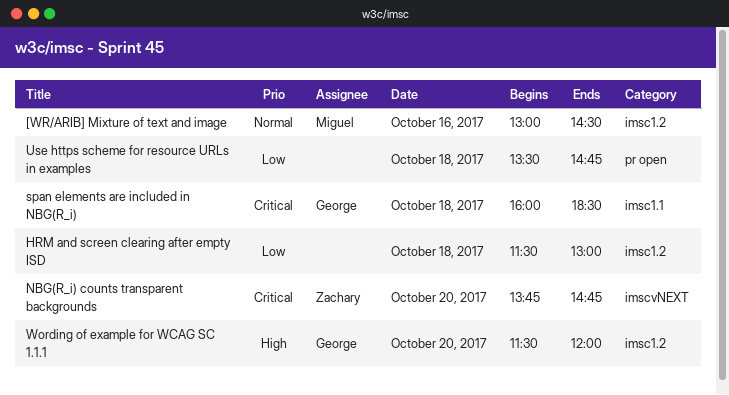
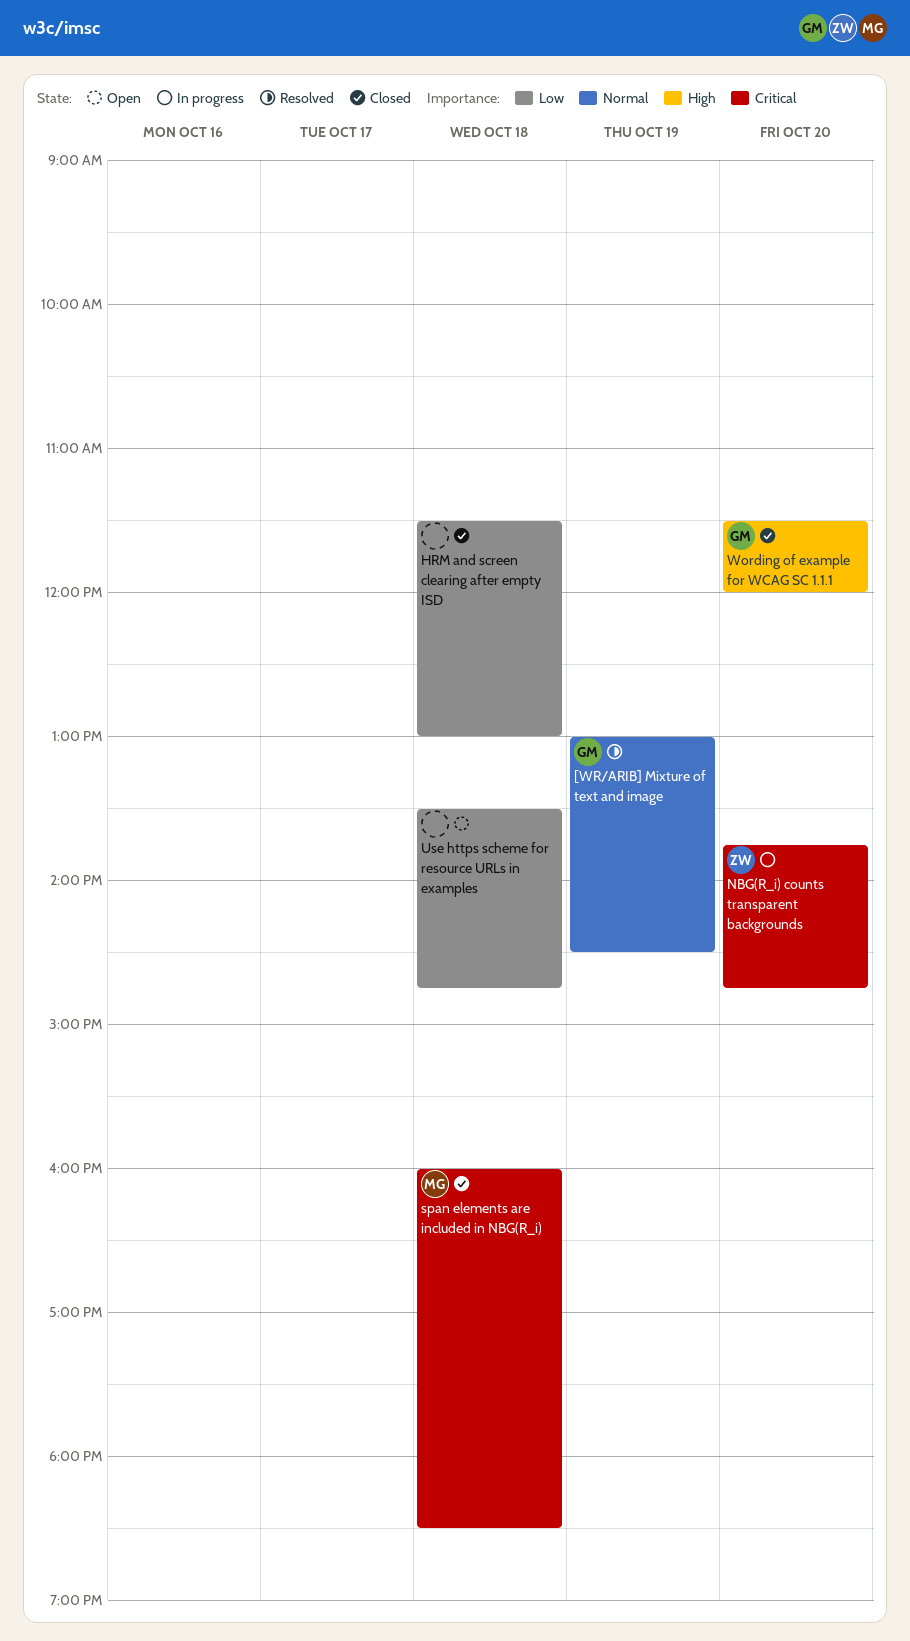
[WR/ARIB] Mixture of text and image, owner: Miguel -> George
[WR/ARIB] Mixture of text and image, day: Oct 16 -> Oct 19
span elements are included in NBG(R_i), owner: George -> Miguel

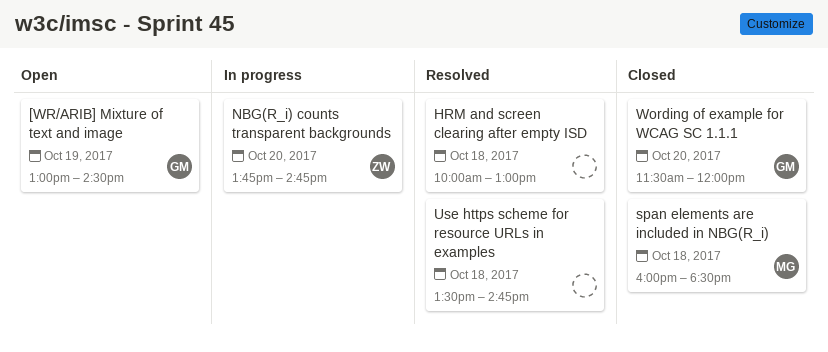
[WR/ARIB] Mixture of text and image, status: Resolved -> Open
HRM and screen clearing after empty ISD, status: Closed -> Resolved
HRM and screen clearing after empty ISD, begins: 11:30 -> 10:00
Use https scheme for resource URLs in examples, status: Open -> Resolved

